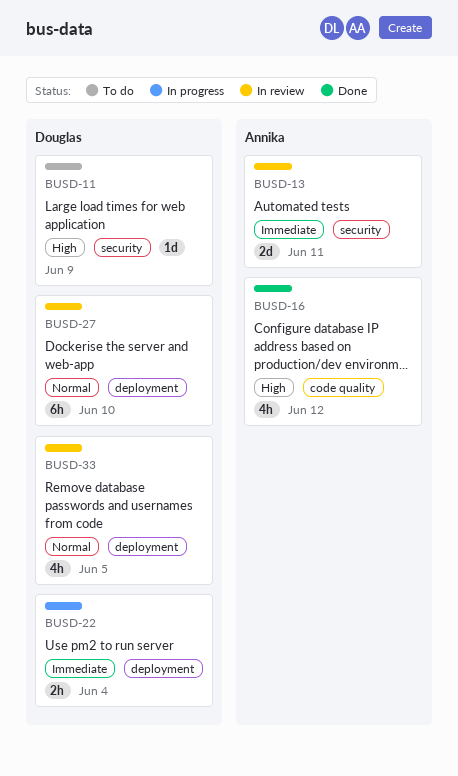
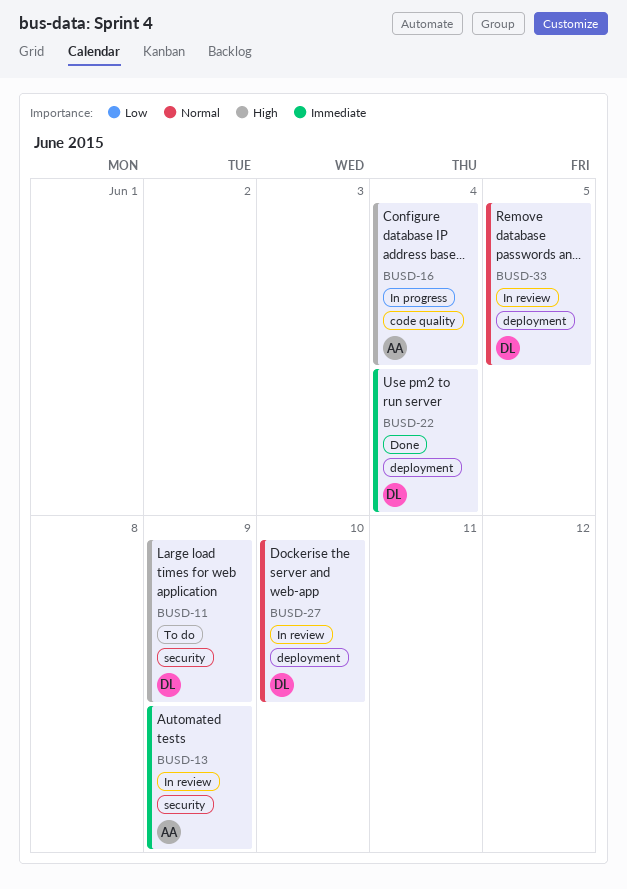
BUSD-13, due: Jun 11 -> Jun 9
BUSD-16, status: Done -> In progress
BUSD-16, due: Jun 12 -> Jun 4
BUSD-22, status: In progress -> Done

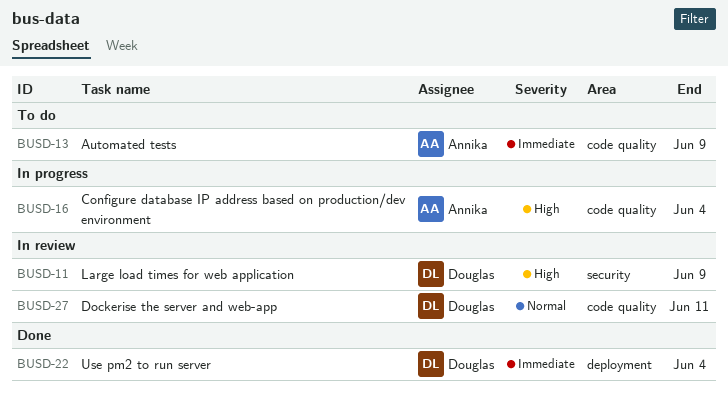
BUSD-11, status: To do -> In review
BUSD-13, status: In review -> To do
BUSD-13, label: security -> code quality
BUSD-27, label: deployment -> code quality
BUSD-27, due: Jun 10 -> Jun 11
BUSD-33: present -> none

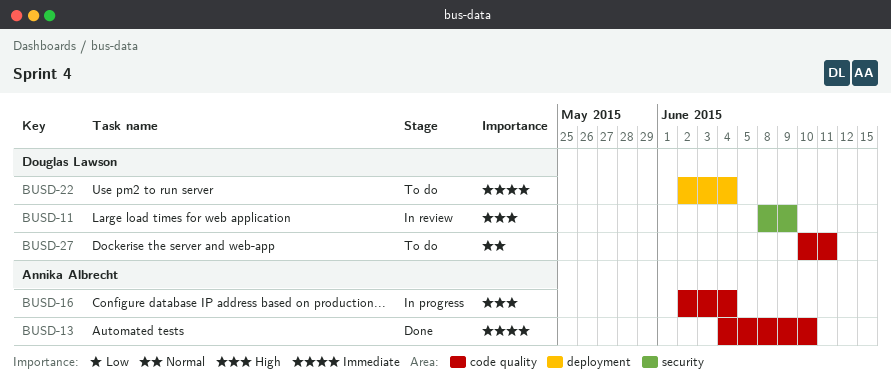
BUSD-13, status: To do -> Done
BUSD-13, due: Jun 9 -> Jun 10
BUSD-22, status: Done -> To do
BUSD-27, status: In review -> To do

